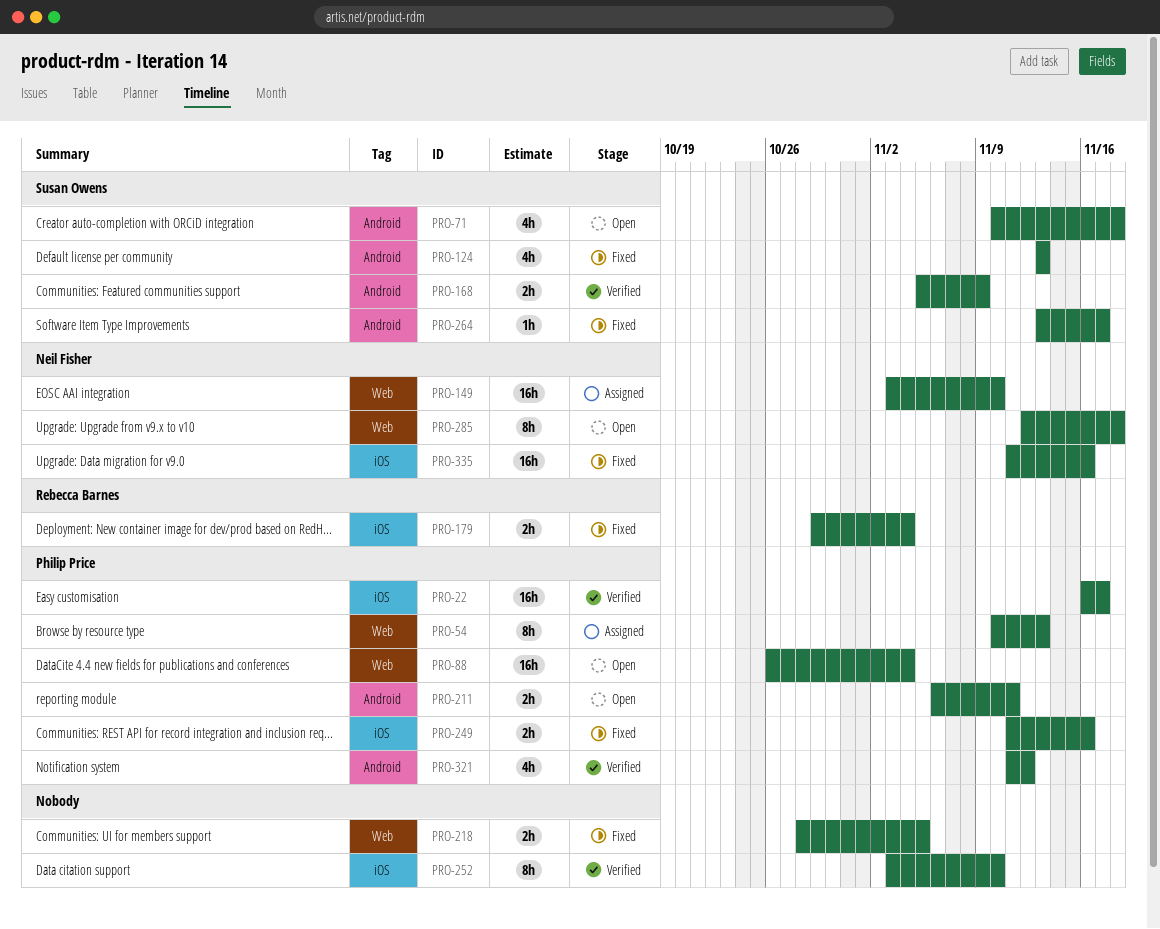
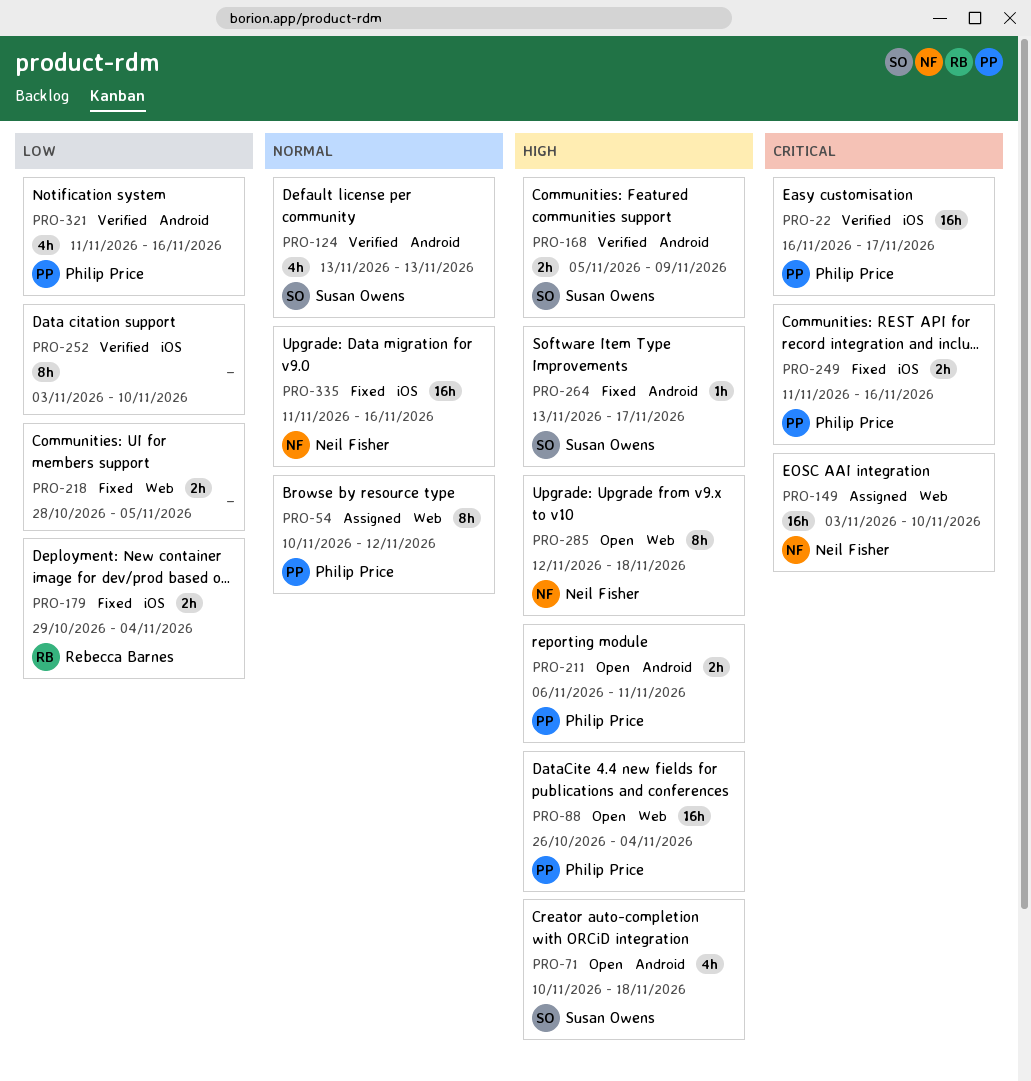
PRO-54, due: Nov 13 -> Nov 12
PRO-124, status: Fixed -> Verified
PRO-321, due: Nov 12 -> Nov 16

